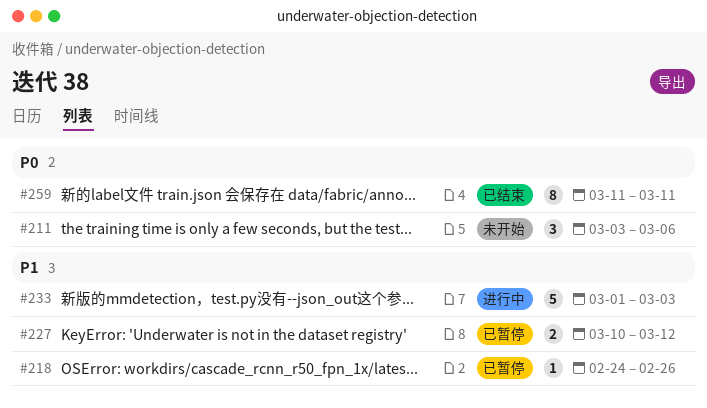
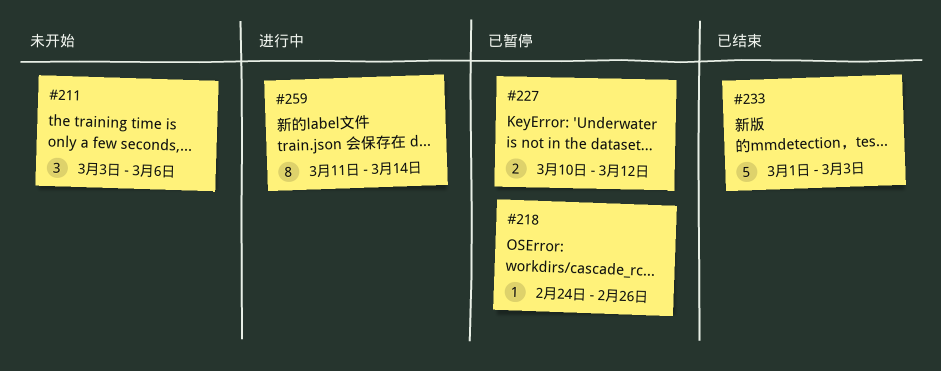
#233, status: 进行中 -> 已结束
#259, status: 已结束 -> 进行中
#259, due: Mar 11 -> Mar 14

